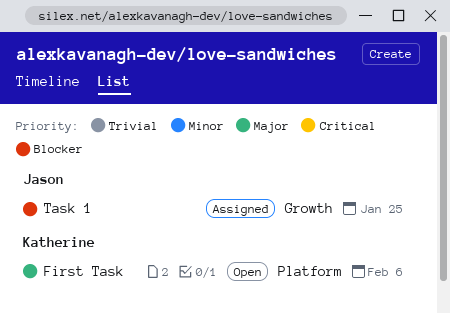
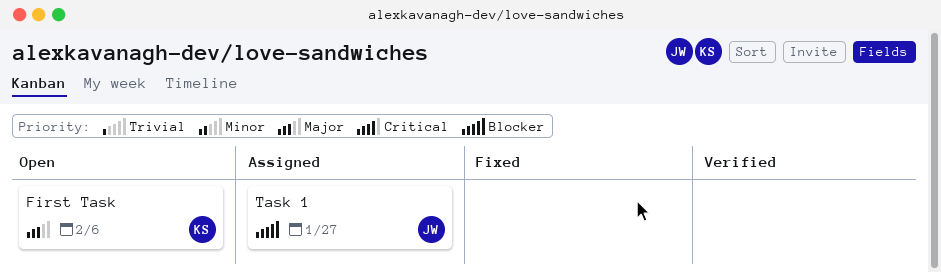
Task 1, due: Jan 25 -> Jan 27

